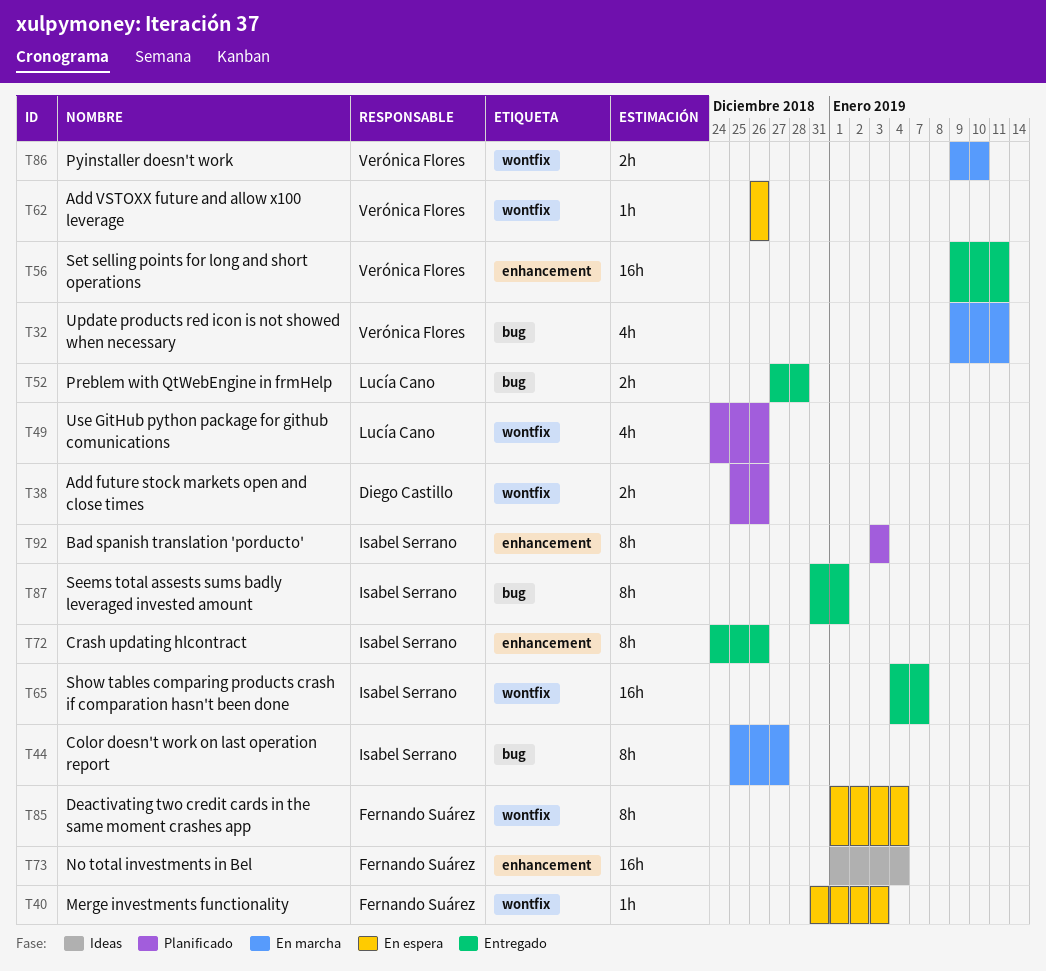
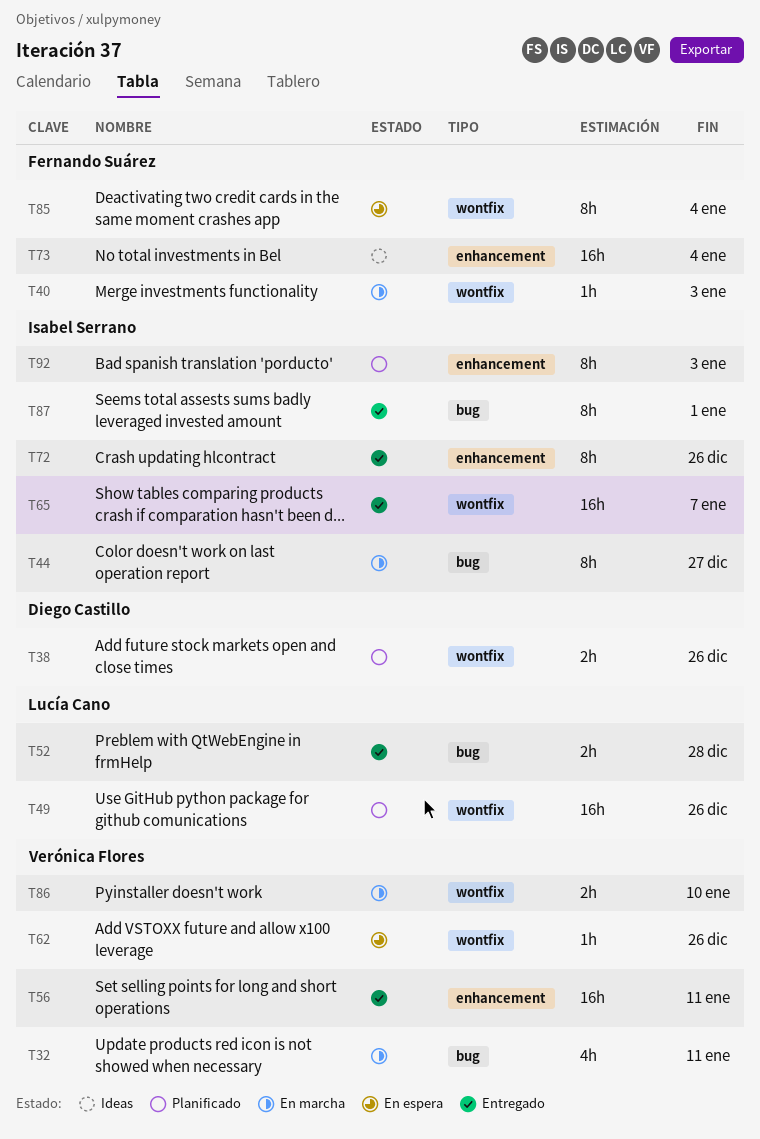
T40, status: En espera -> En marcha
T49, estimate: 4h -> 16h

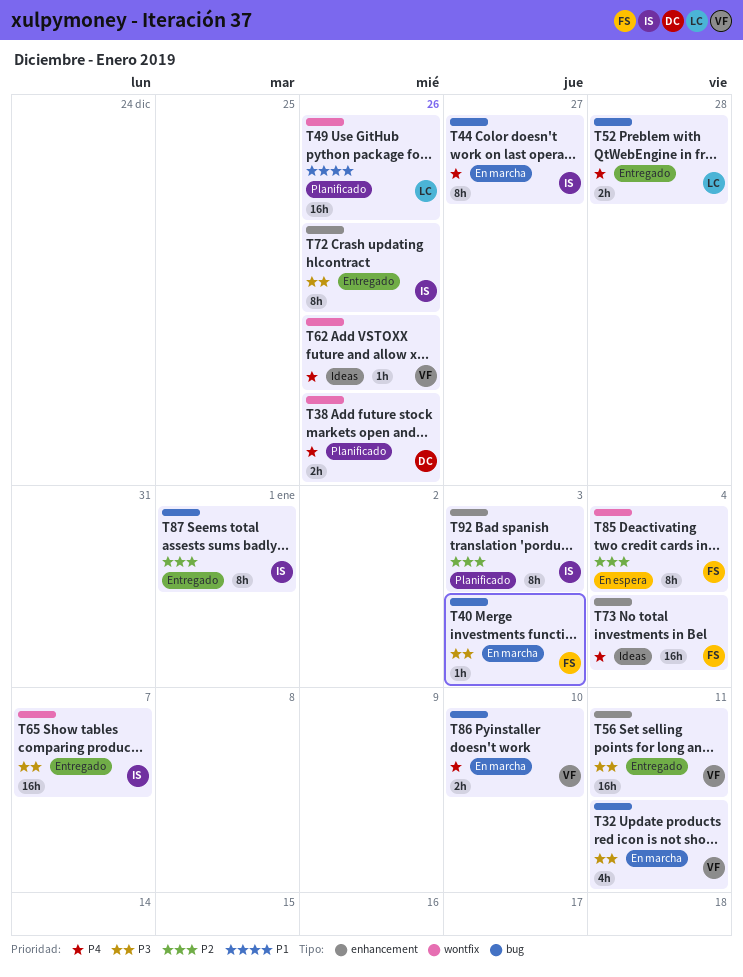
T40, label: wontfix -> bug
T62, status: En espera -> Ideas
T86, label: wontfix -> bug

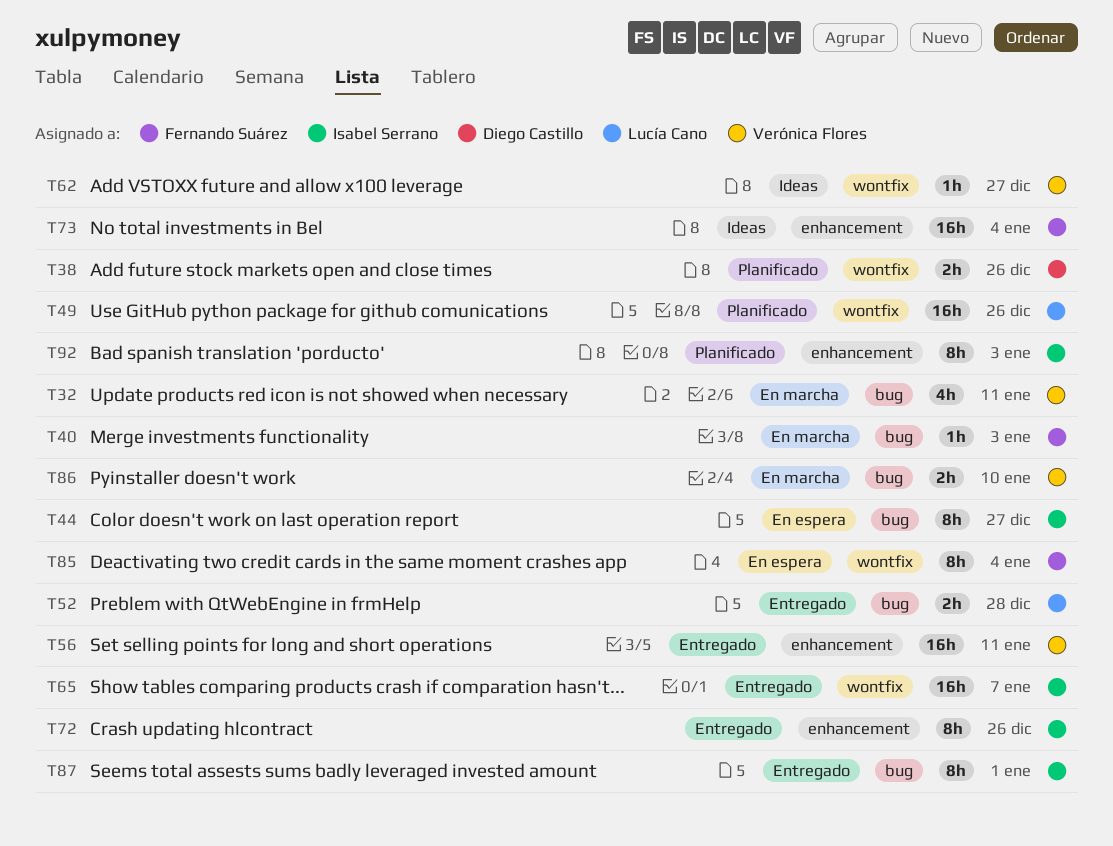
T44, status: En marcha -> En espera
T62, due: Dec 26 -> Dec 27

